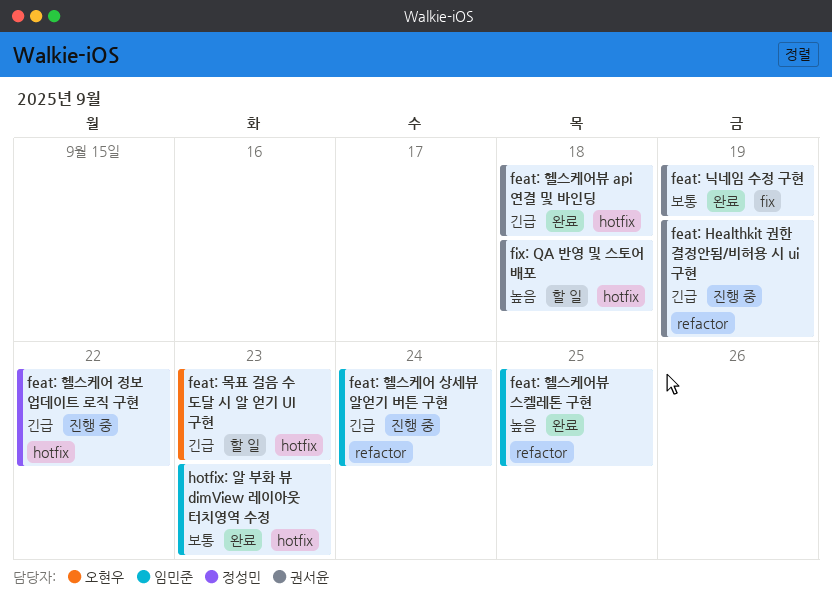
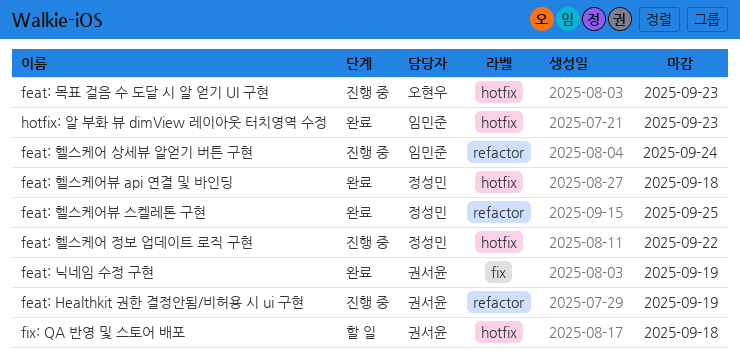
feat: 목표 걸음 수 도달 시 알 얻기 UI 구현, status: 할 일 -> 진행 중
feat: 헬스케어뷰 api 연결 및 바인딩, owner: 권서윤 -> 정성민
feat: 헬스케어뷰 스켈레톤 구현, owner: 임민준 -> 정성민

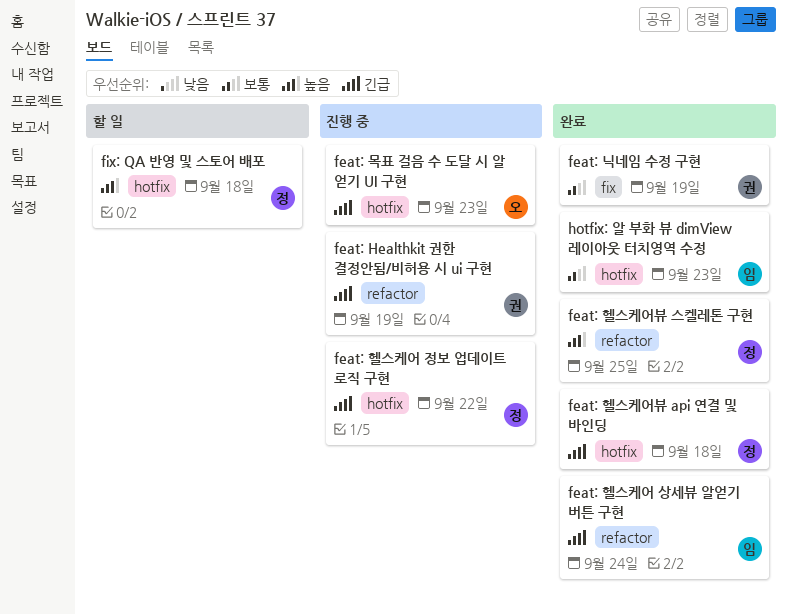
feat: 헬스케어 상세뷰 알얻기 버튼 구현, status: 진행 중 -> 완료
fix: QA 반영 및 스토어 배포, owner: 권서윤 -> 정성민

